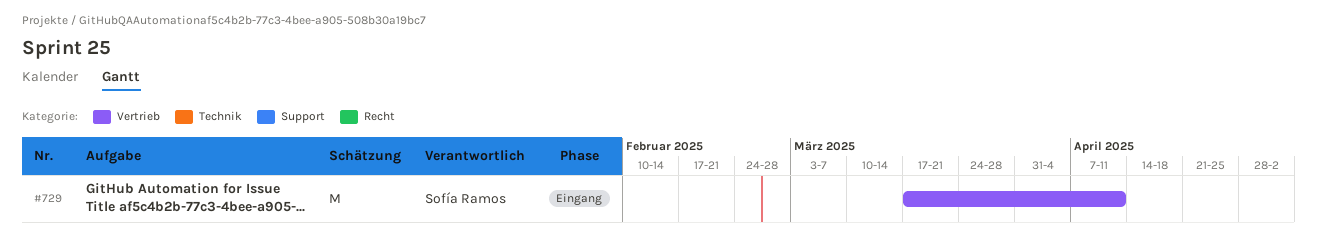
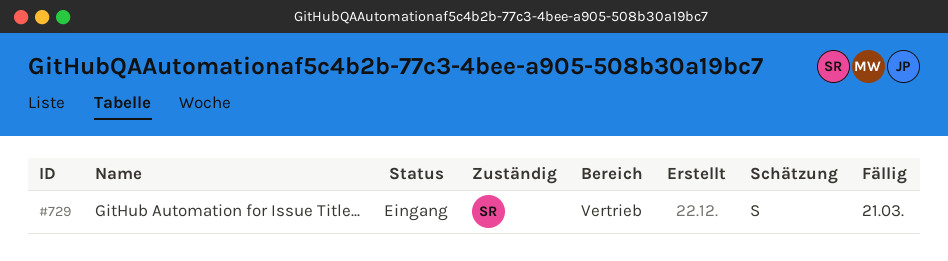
#729, estimate: M -> S
#729, due: Apr 11 -> Mar 21

